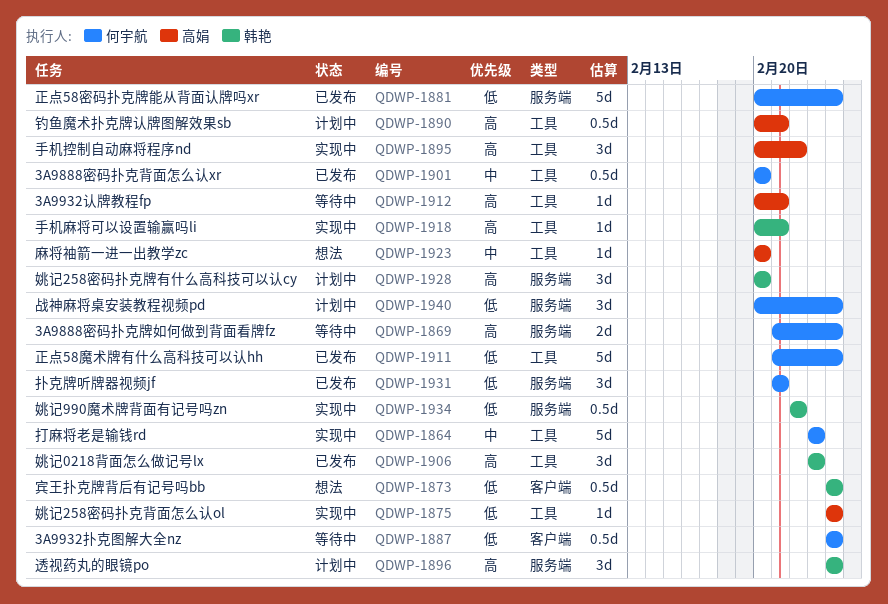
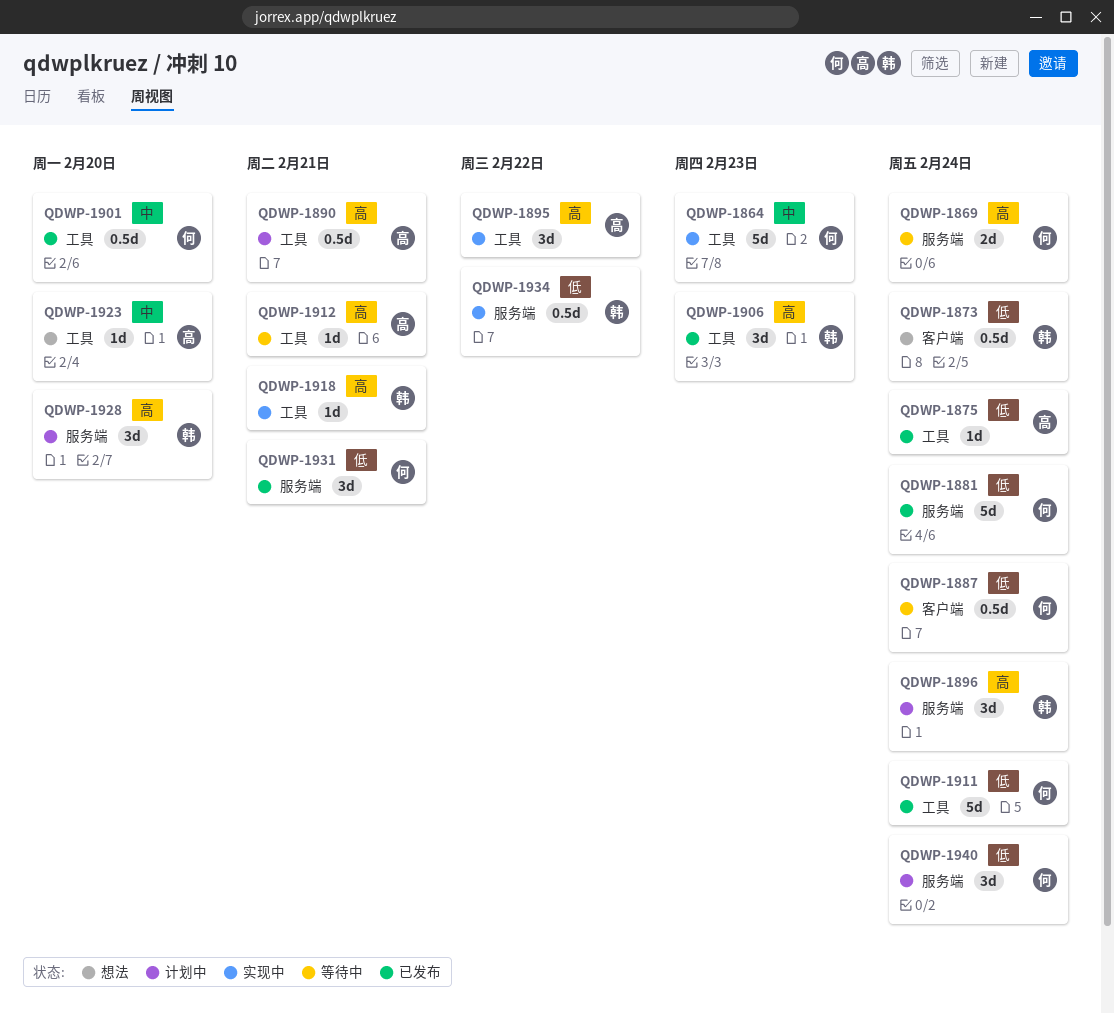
QDWP-1875, status: 实现中 -> 已发布

